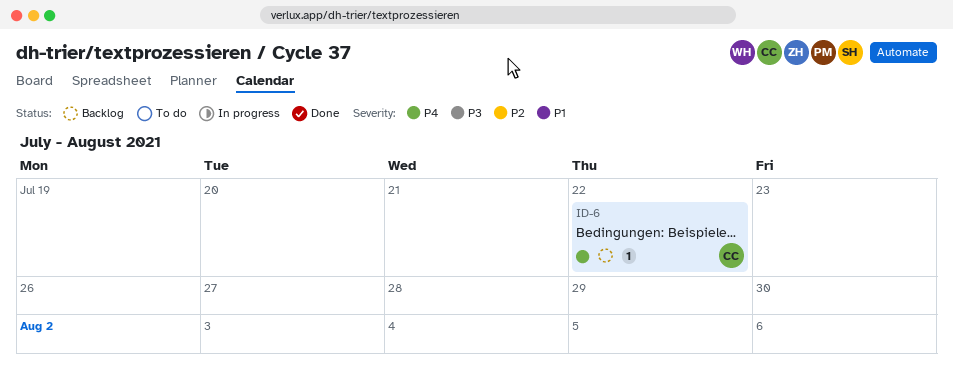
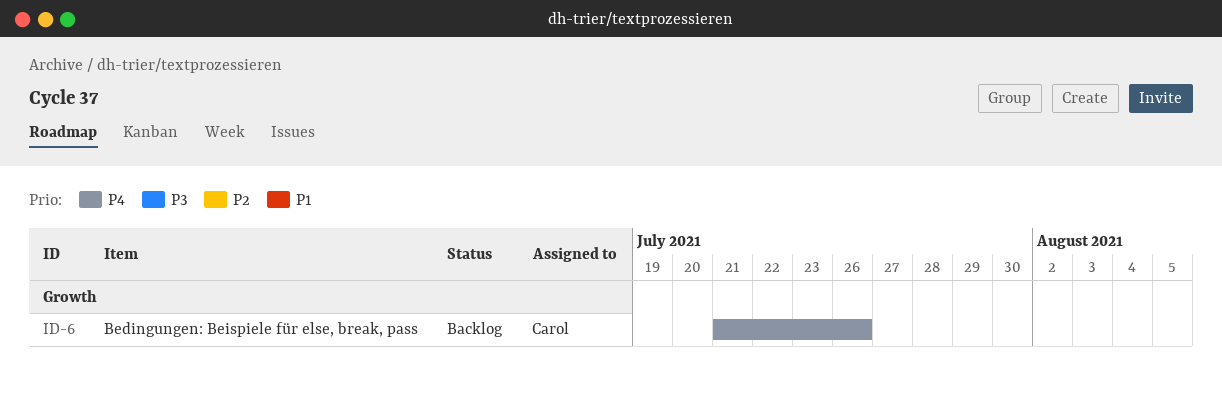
ID-6, due: Jul 22 -> Jul 26

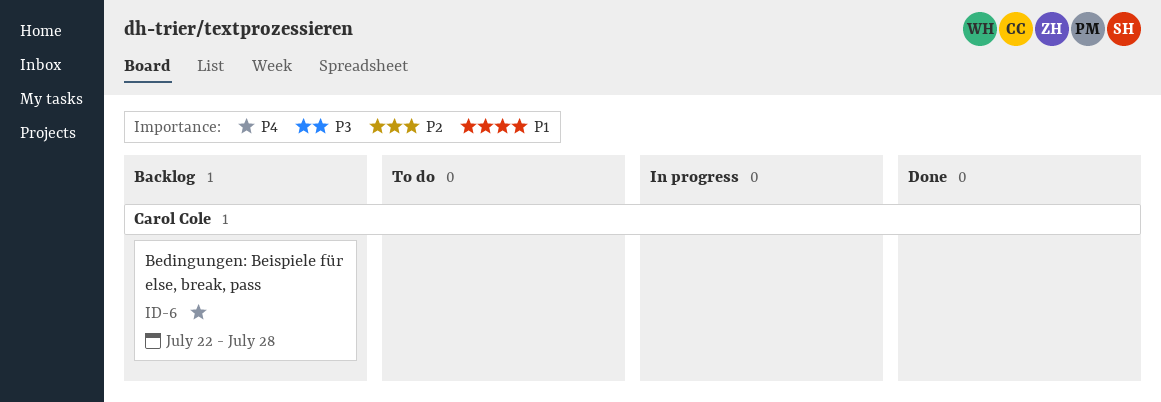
ID-6, start: Jul 21 -> Jul 22
ID-6, due: Jul 26 -> Jul 28

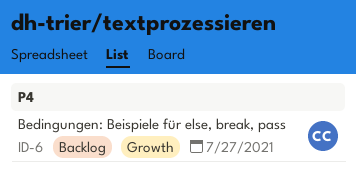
ID-6, due: Jul 28 -> Jul 27

